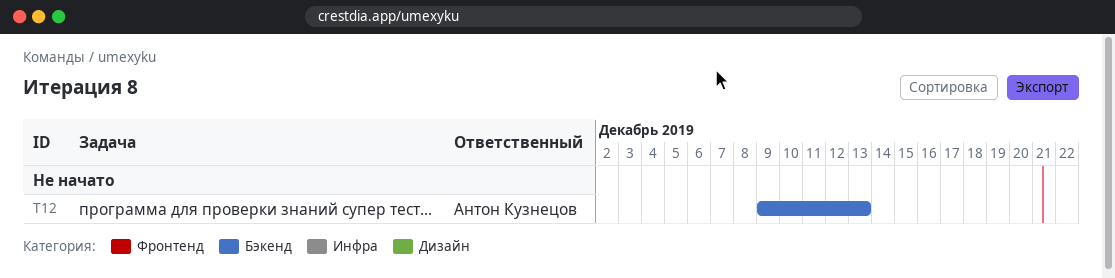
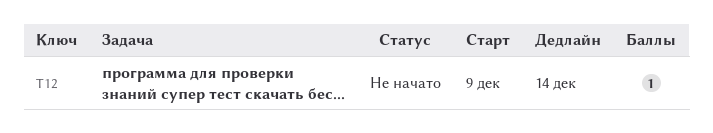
T12, due: Dec 13 -> Dec 14

